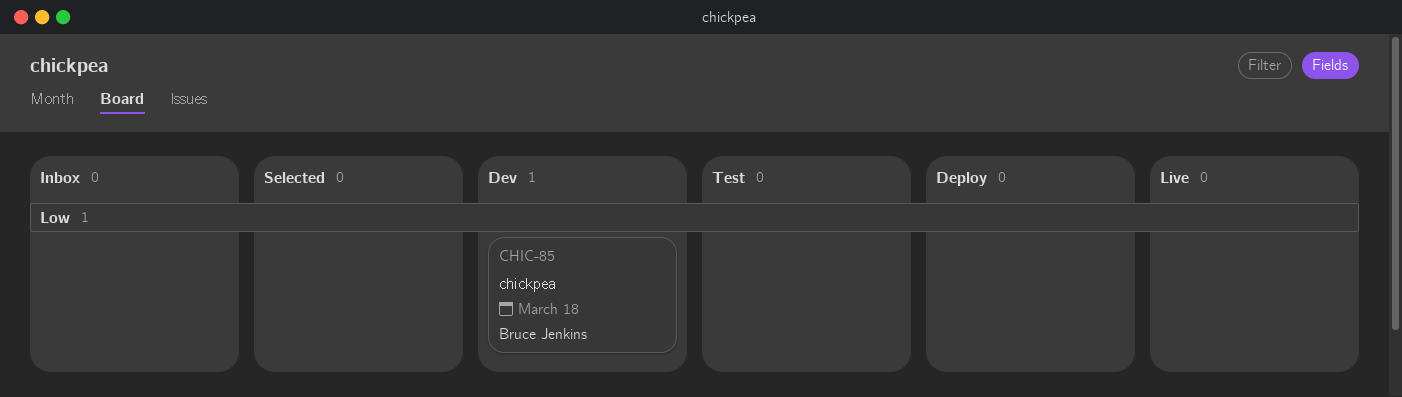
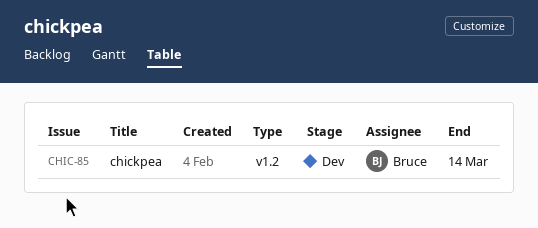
CHIC-85, due: Mar 18 -> Mar 14

